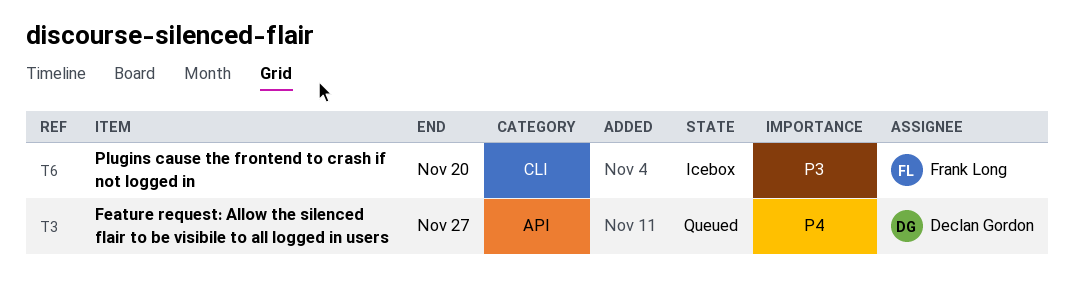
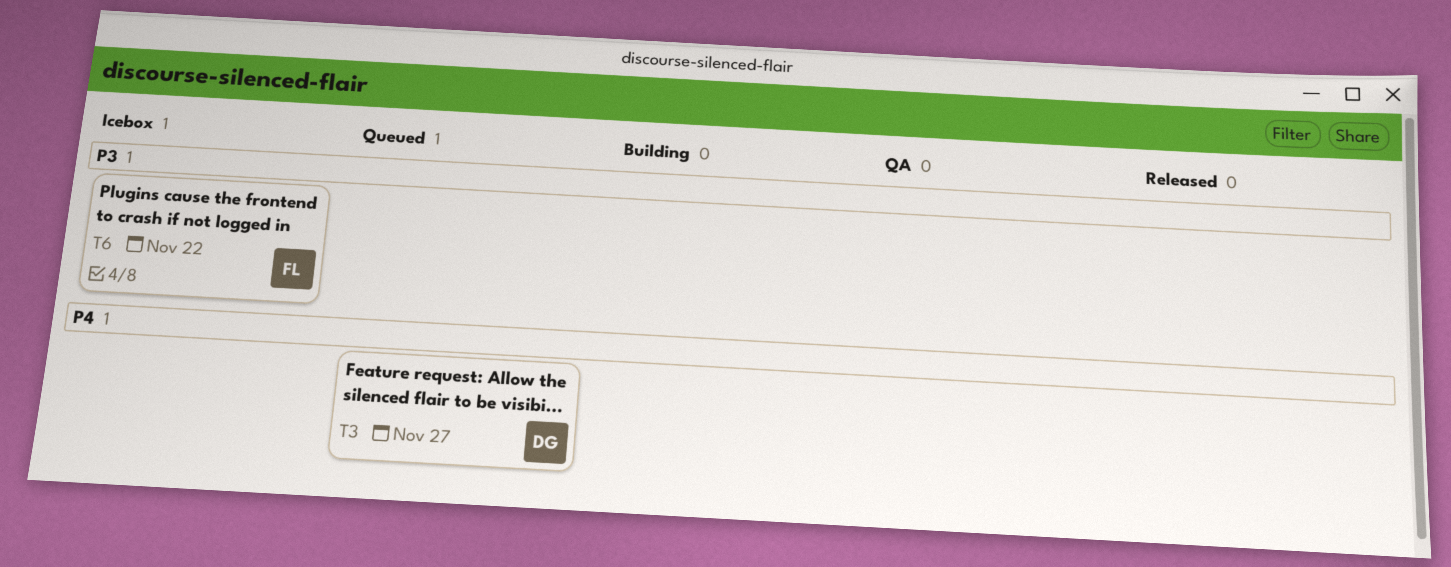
T6, due: Nov 20 -> Nov 22

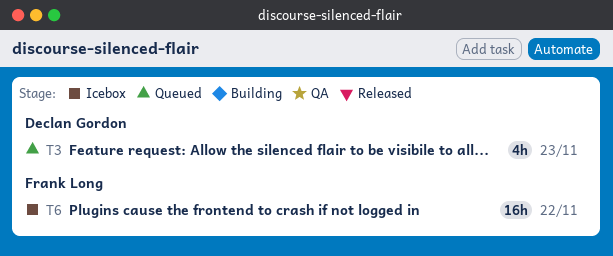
T3, due: Nov 27 -> Nov 23

